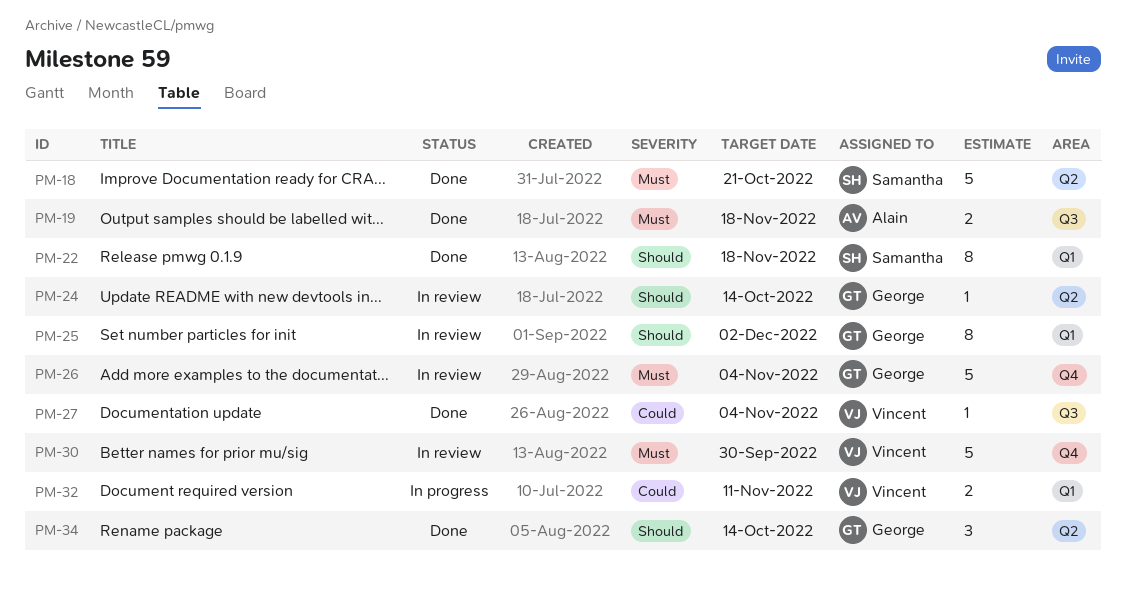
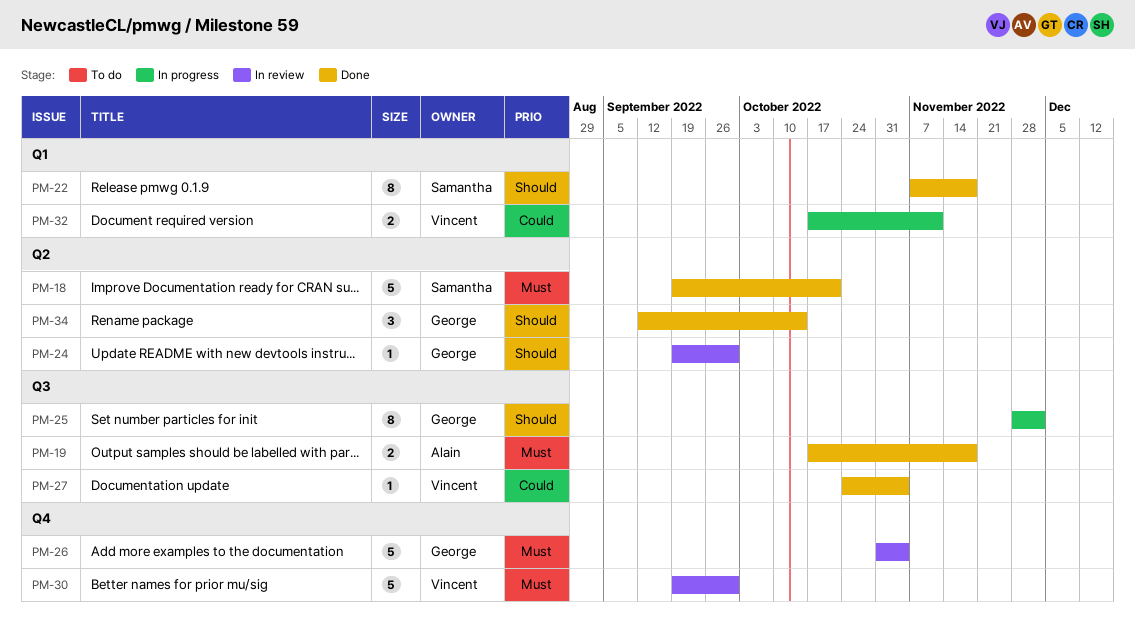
PM-24, due: Oct 14 -> Sep 30
PM-25, status: In review -> In progress
PM-25, label: Q1 -> Q3

